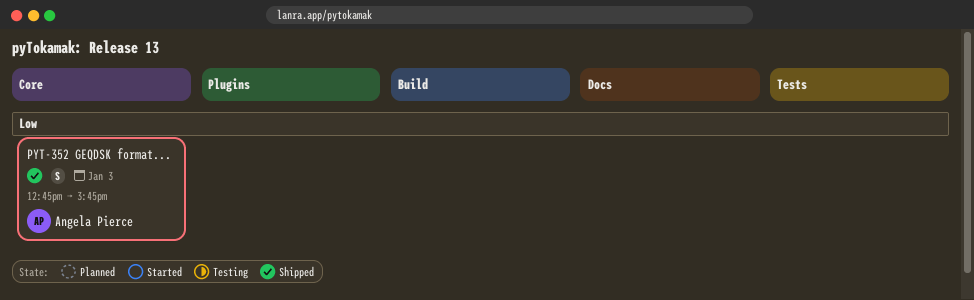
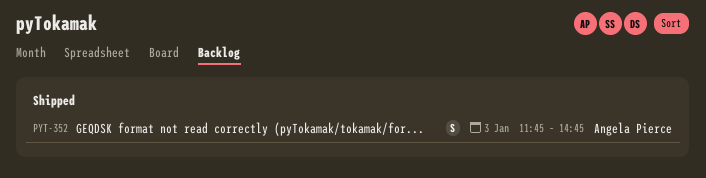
PYT-352, begins: 12:45 -> 11:45
PYT-352, ends: 15:45 -> 14:45

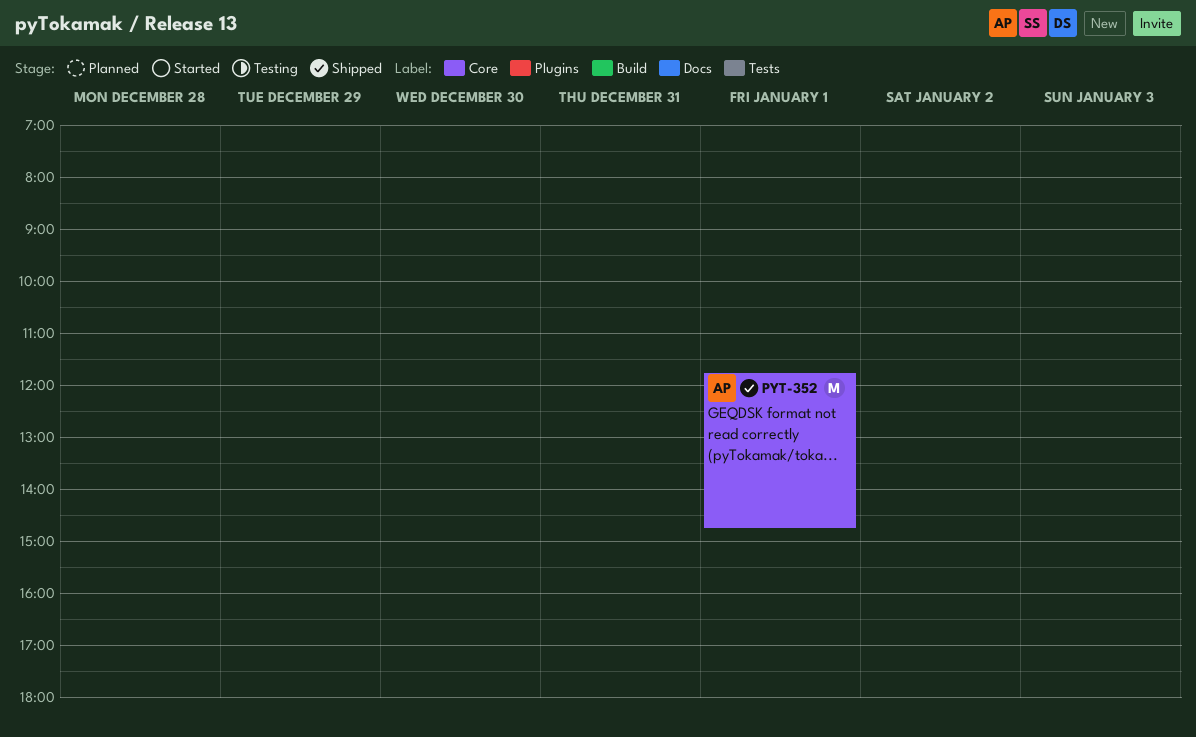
PYT-352, estimate: S -> M
PYT-352, day: Jan 3 -> Jan 1

